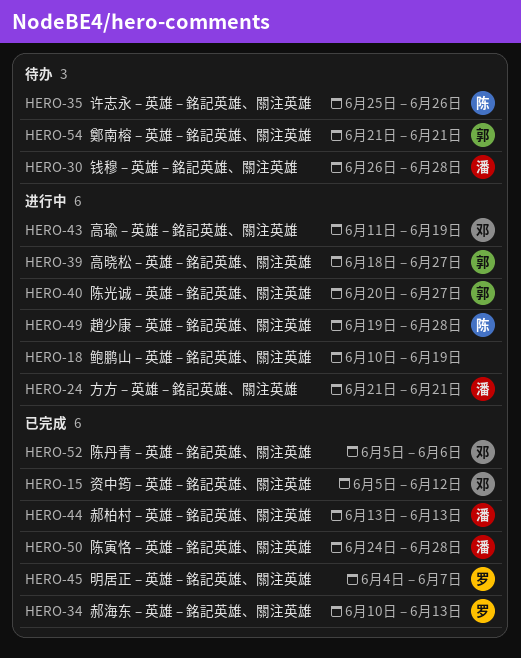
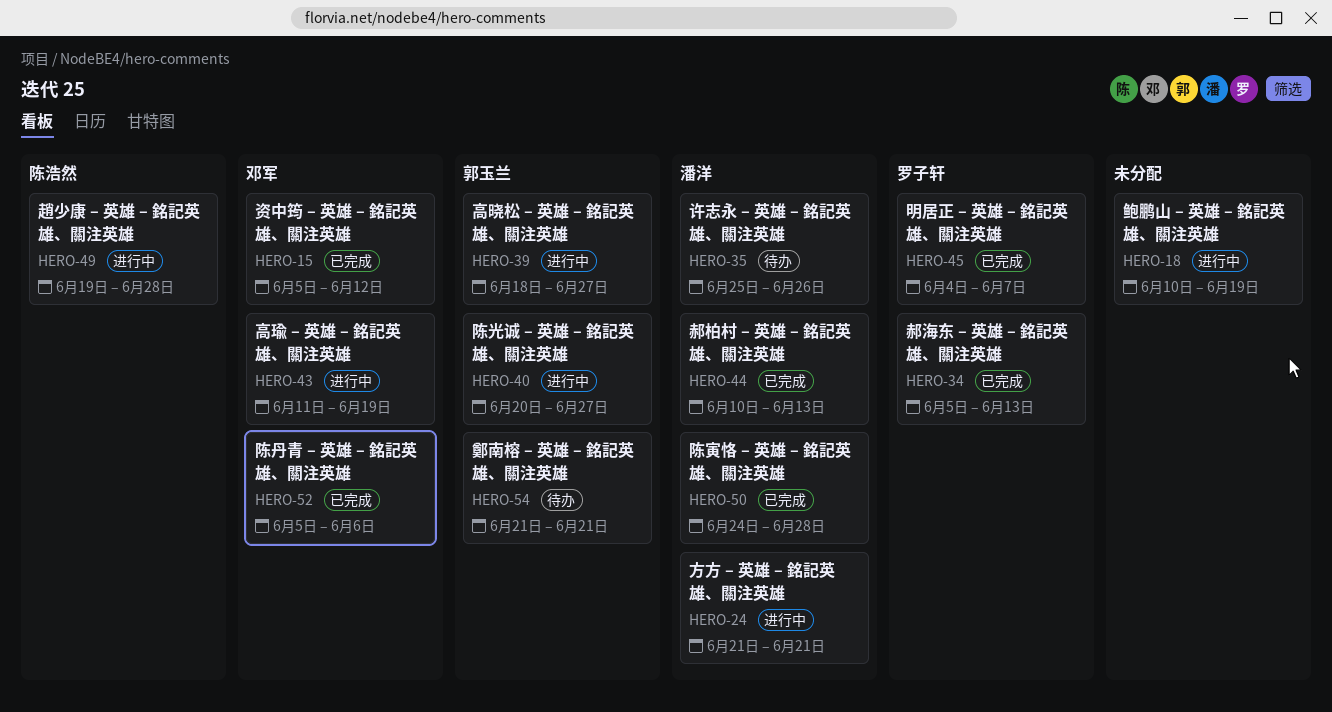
HERO-30: present -> none
HERO-34, start: Jun 10 -> Jun 5
HERO-35, owner: 陈浩然 -> 潘洋
HERO-44, start: Jun 13 -> Jun 10

